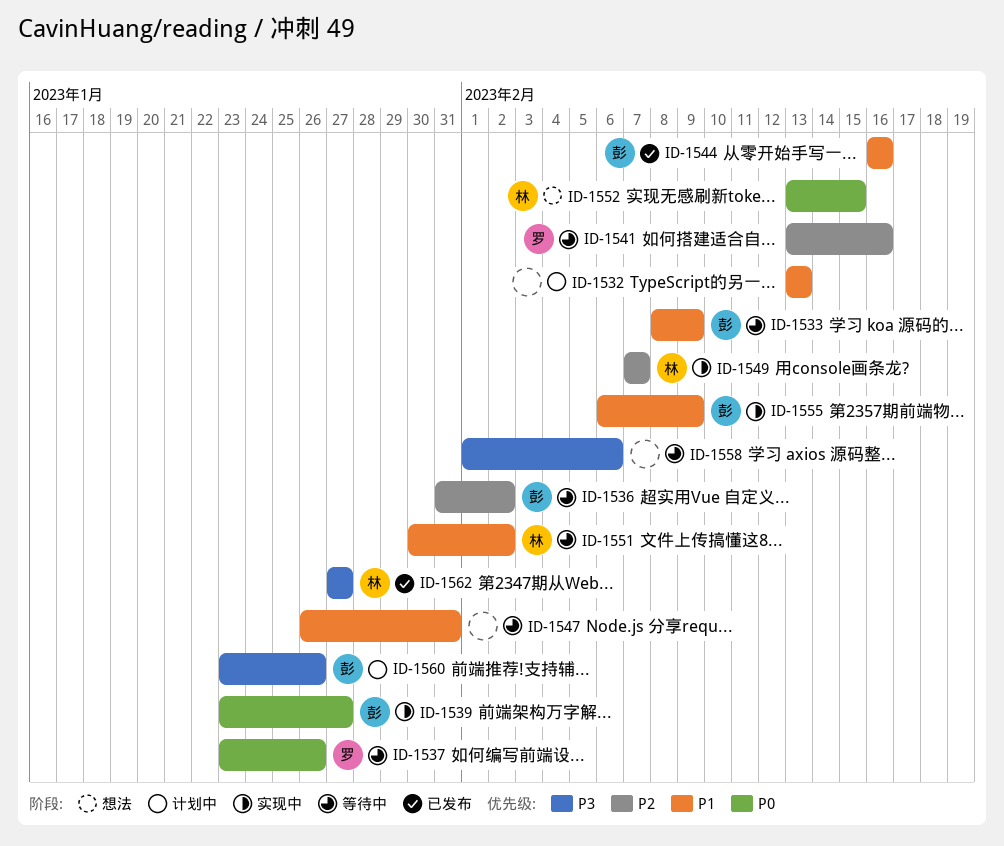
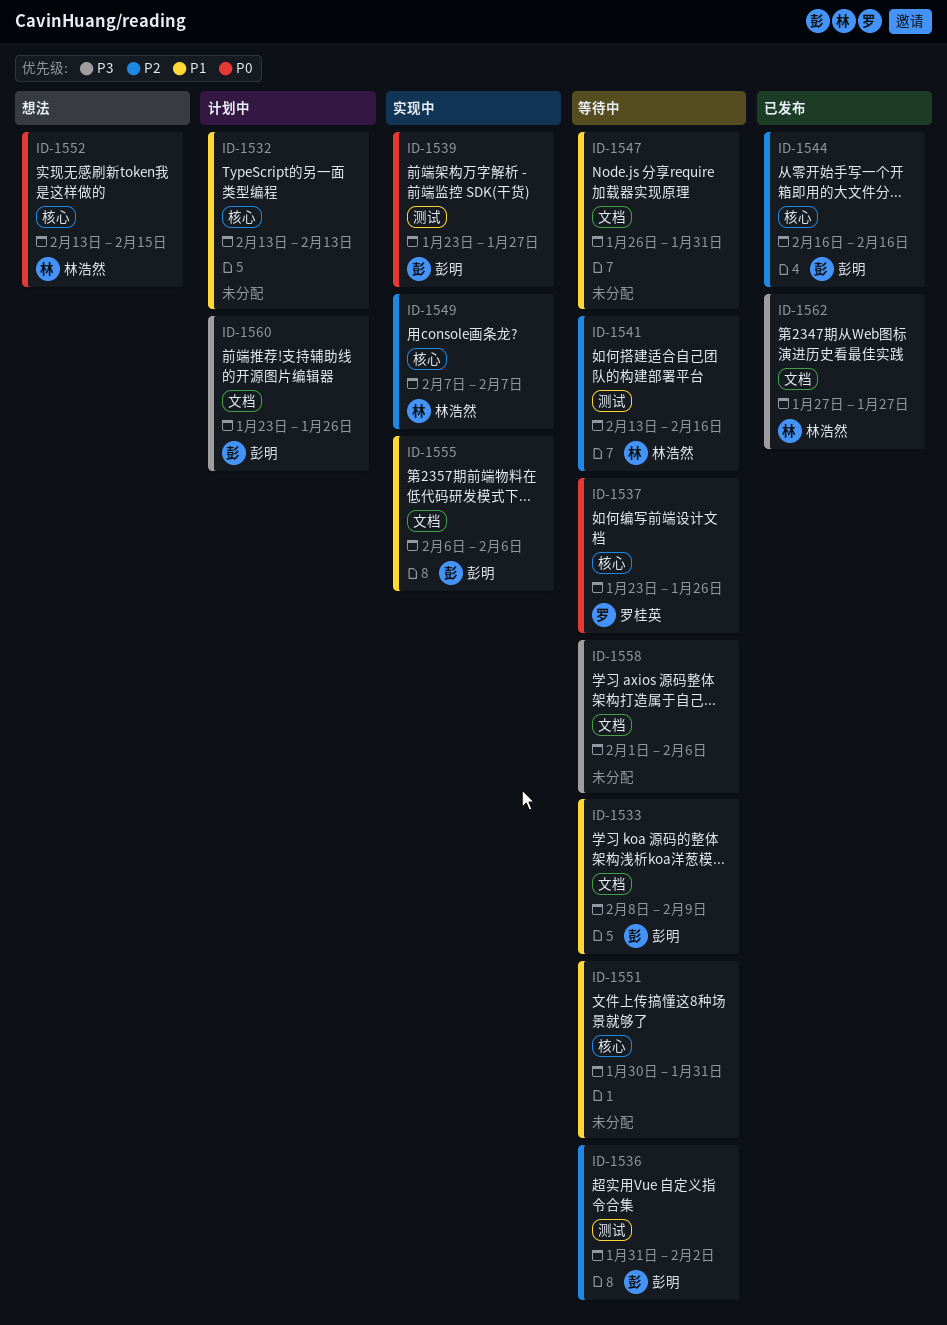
ID-1541, owner: 罗桂英 -> 林浩然
ID-1544, priority: P1 -> P2
ID-1551, owner: 林浩然 -> none
ID-1551, due: Feb 2 -> Jan 31
ID-1555, due: Feb 9 -> Feb 6

